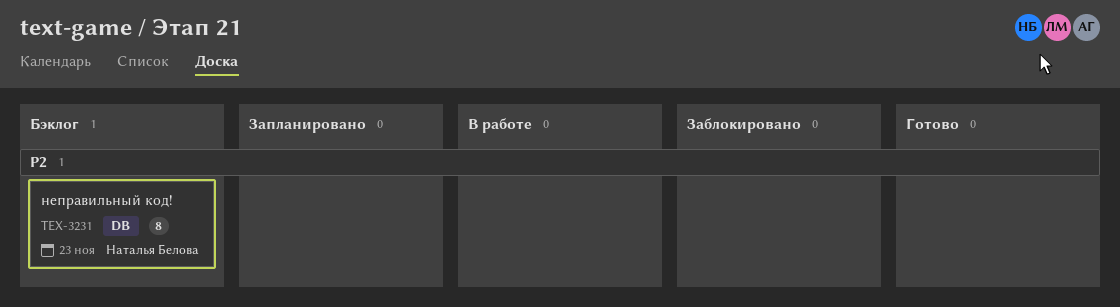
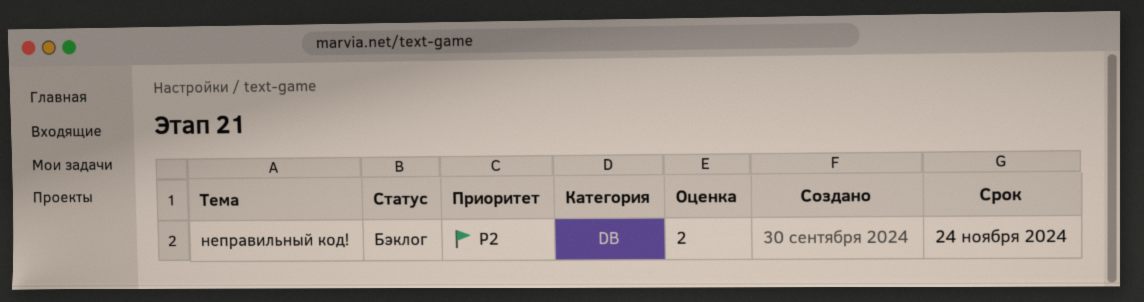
неправильный код!, estimate: 8 -> 2
неправильный код!, due: Nov 23 -> Nov 24

